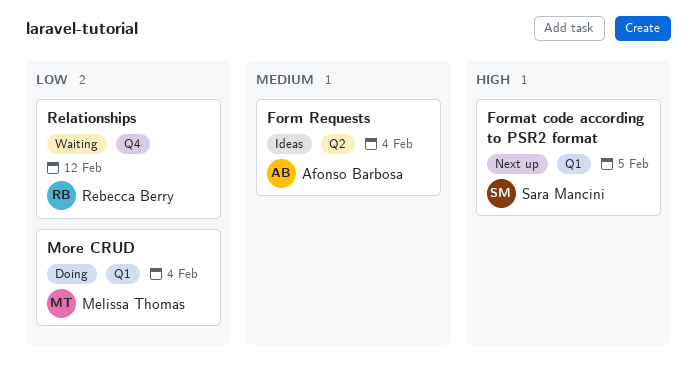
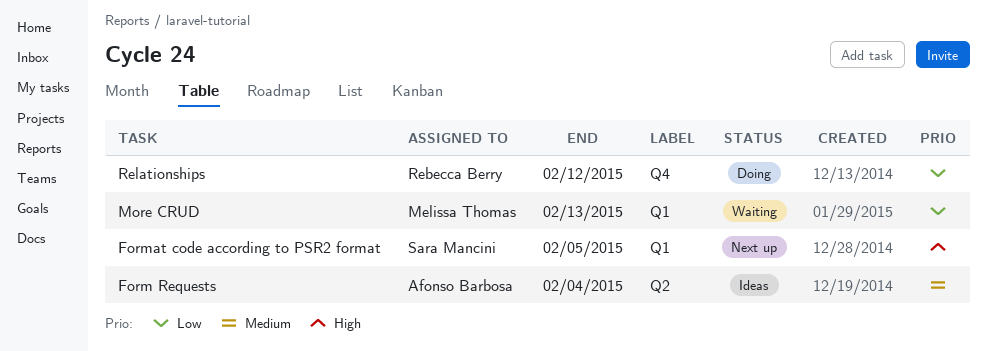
More CRUD, status: Doing -> Waiting
More CRUD, due: Feb 4 -> Feb 13
Relationships, status: Waiting -> Doing

